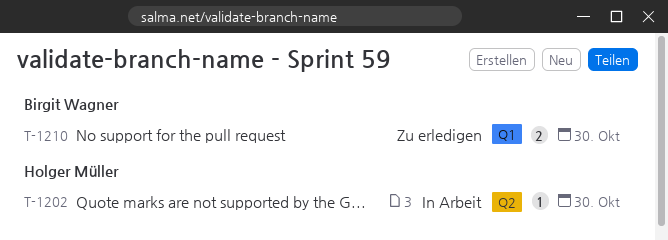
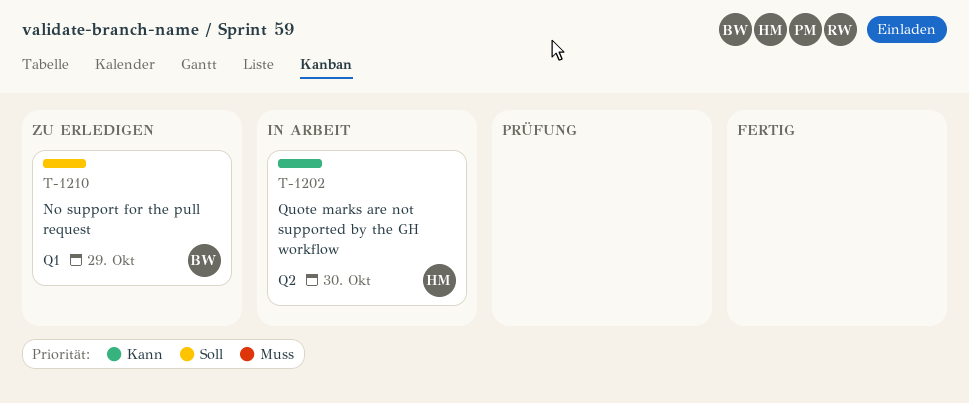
T-1210, due: Oct 30 -> Oct 29

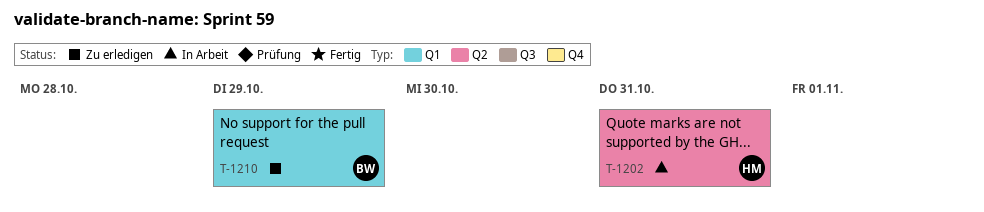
T-1202, due: Oct 30 -> Oct 31

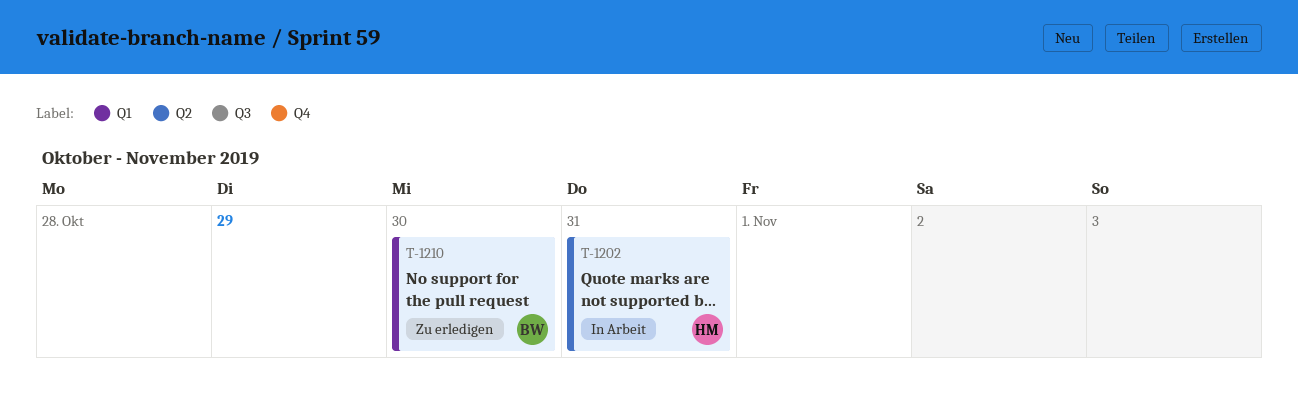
T-1210, due: Oct 29 -> Oct 30

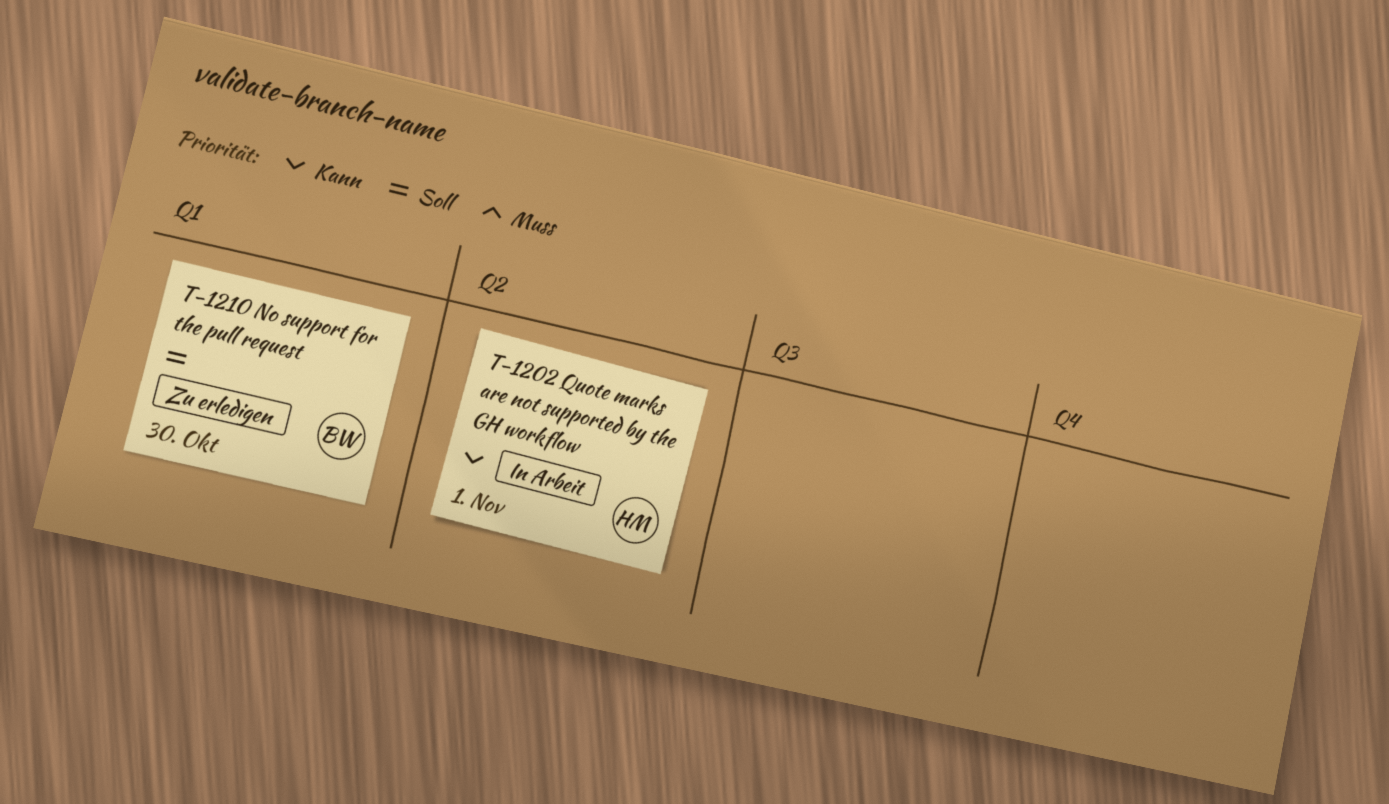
T-1202, due: Oct 31 -> Nov 1

